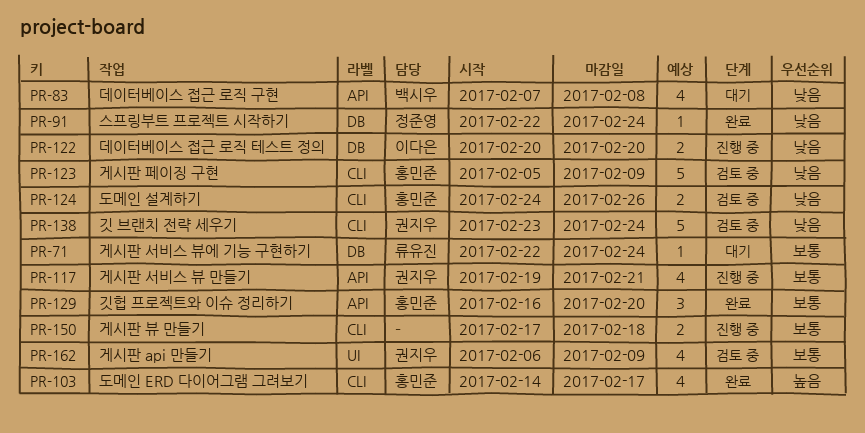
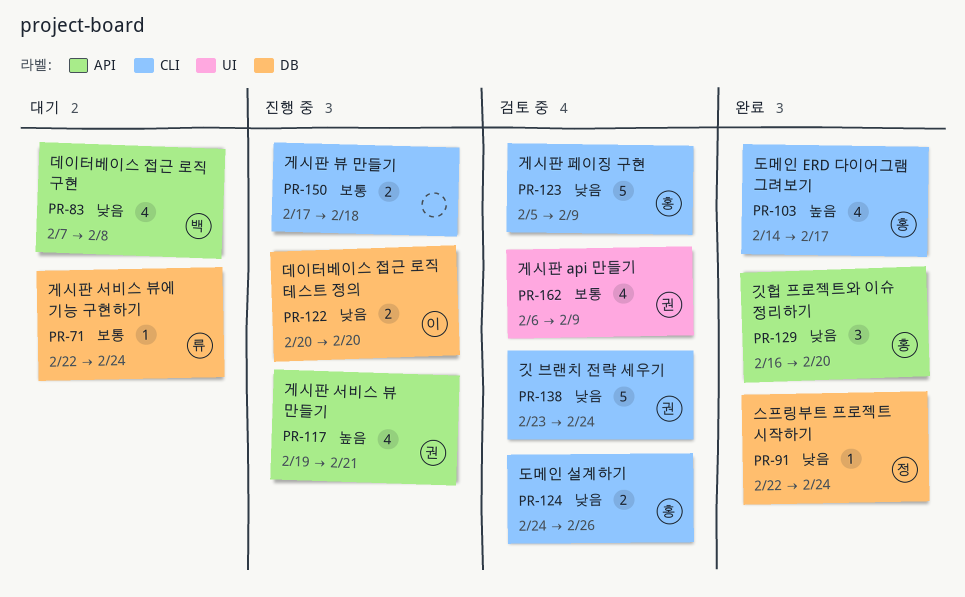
PR-117, priority: 보통 -> 높음
PR-129, priority: 보통 -> 낮음

